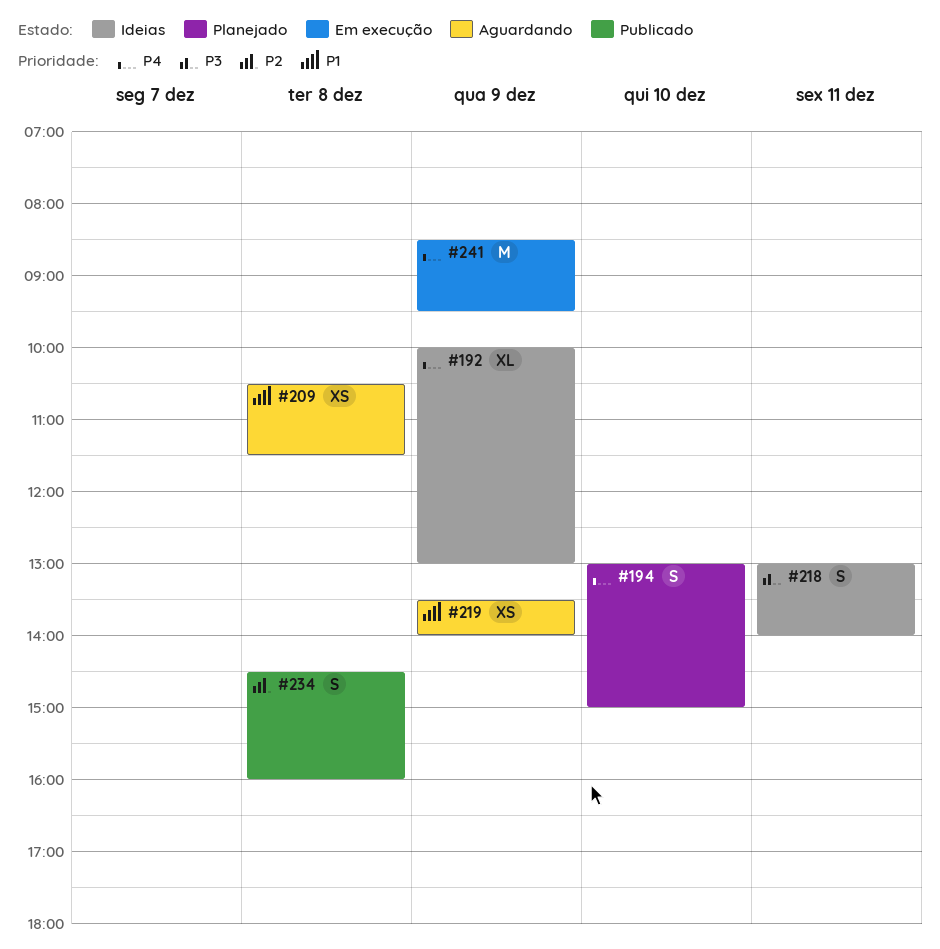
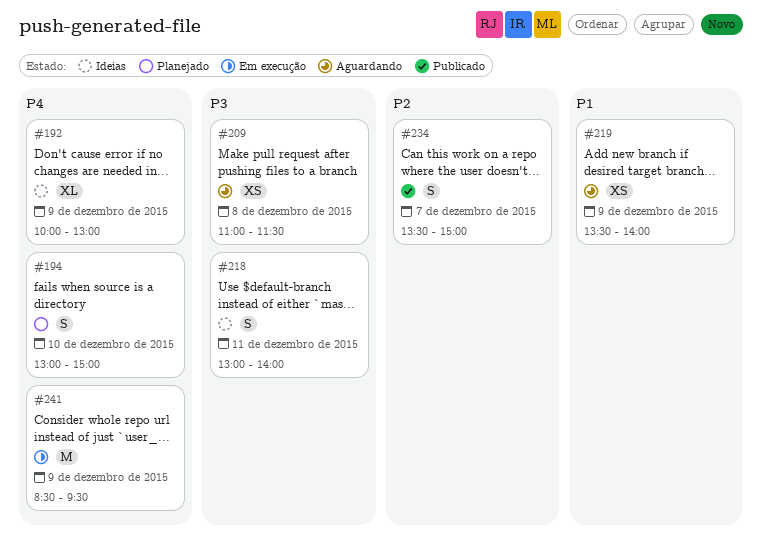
#209, priority: P1 -> P3
#209, begins: 10:30 -> 11:00
#234, day: Dec 8 -> Dec 7
#234, begins: 14:30 -> 13:30
#234, ends: 16:00 -> 15:00

